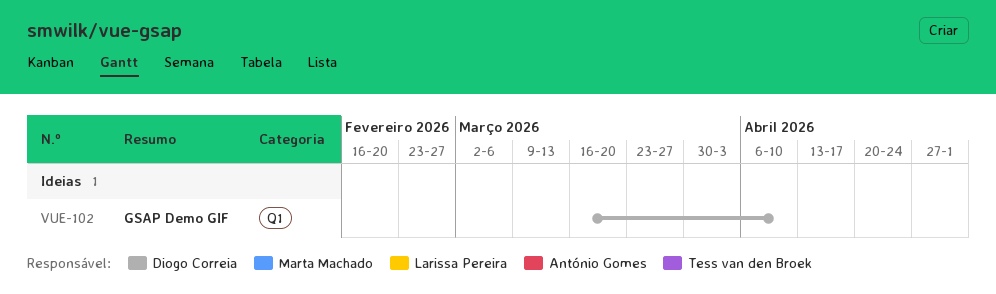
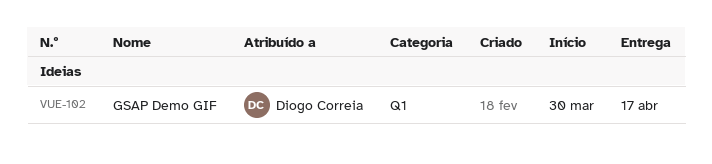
VUE-102, start: Mar 16 -> Mar 30
VUE-102, due: Apr 10 -> Apr 17

